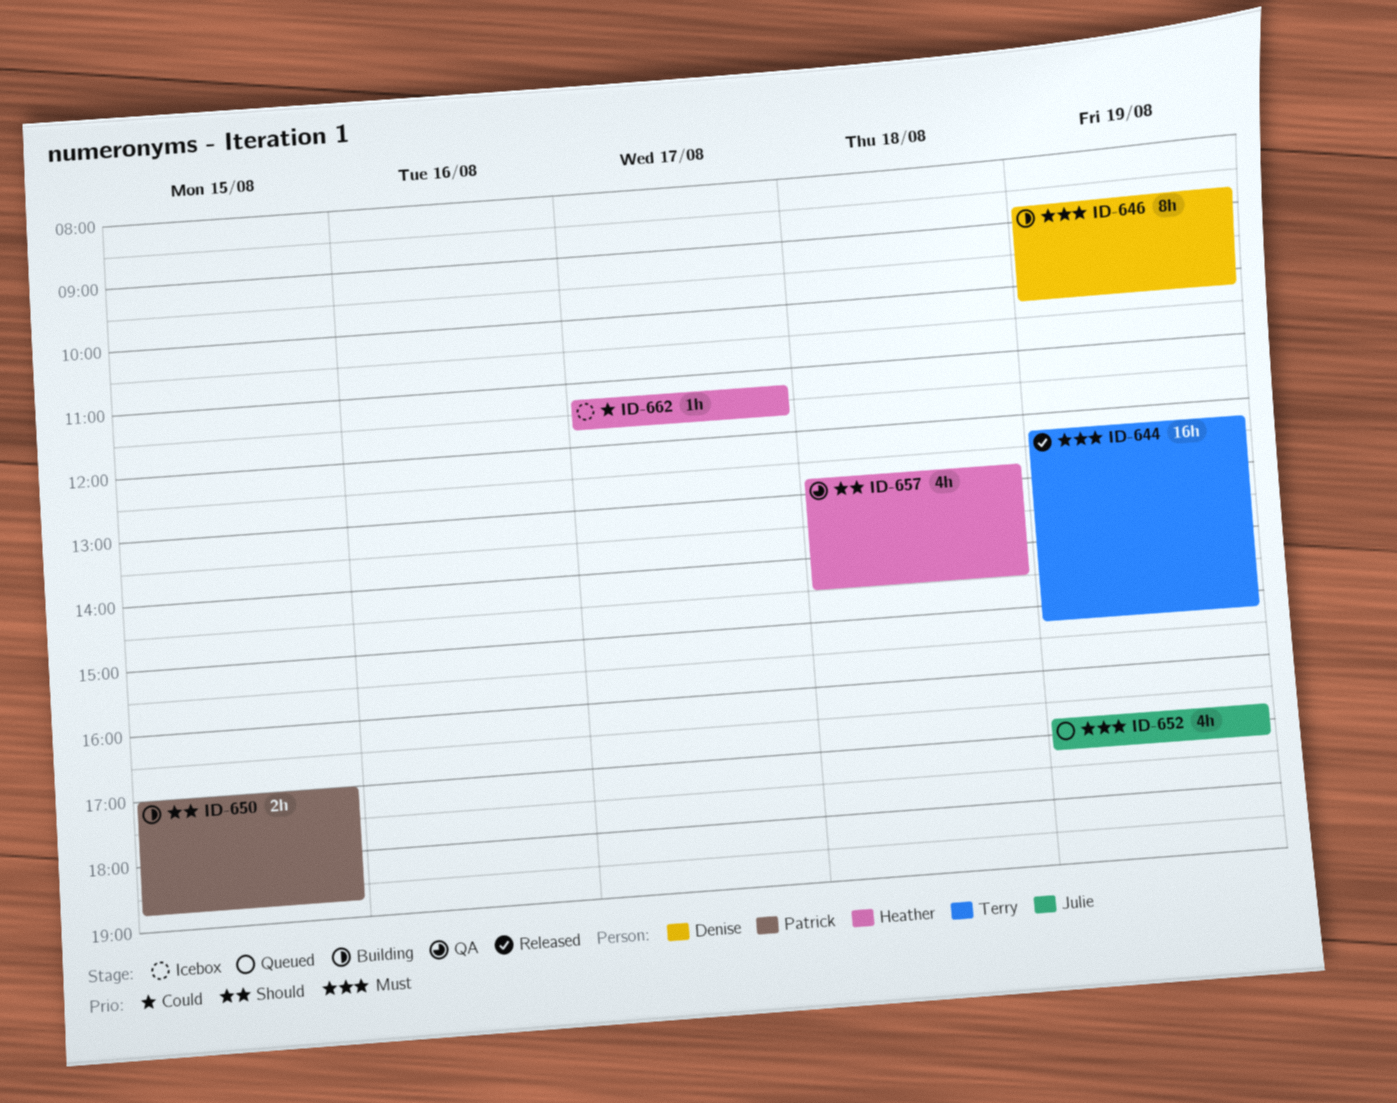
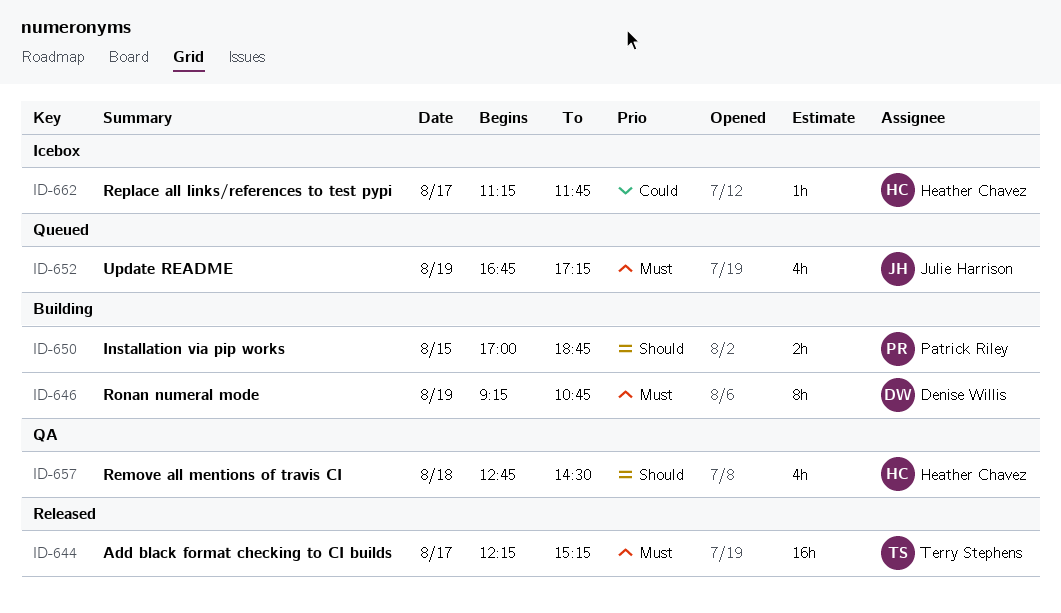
ID-644, day: Aug 19 -> Aug 17
ID-646, begins: 08:45 -> 09:15
ID-646, ends: 10:15 -> 10:45

